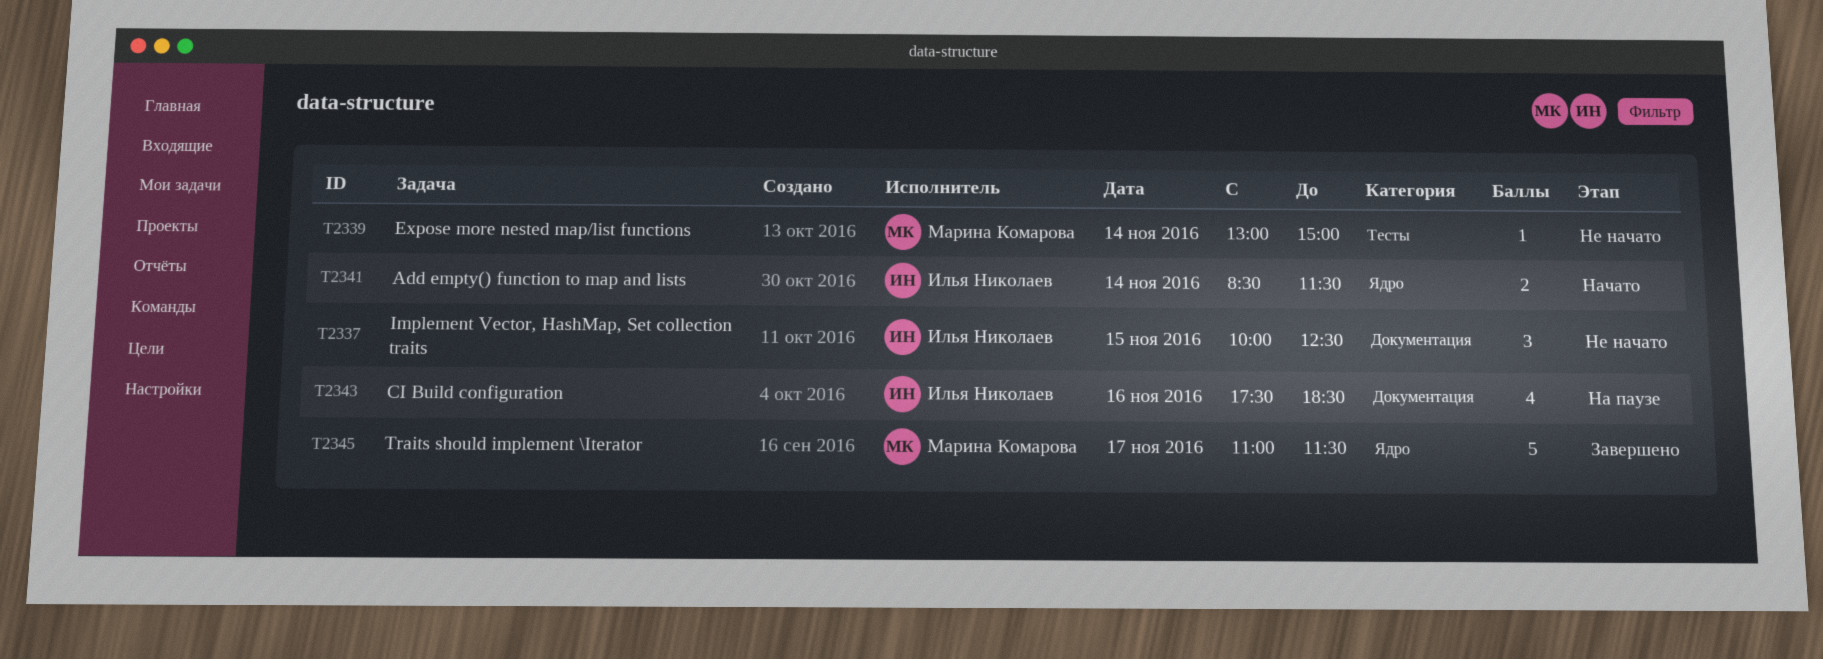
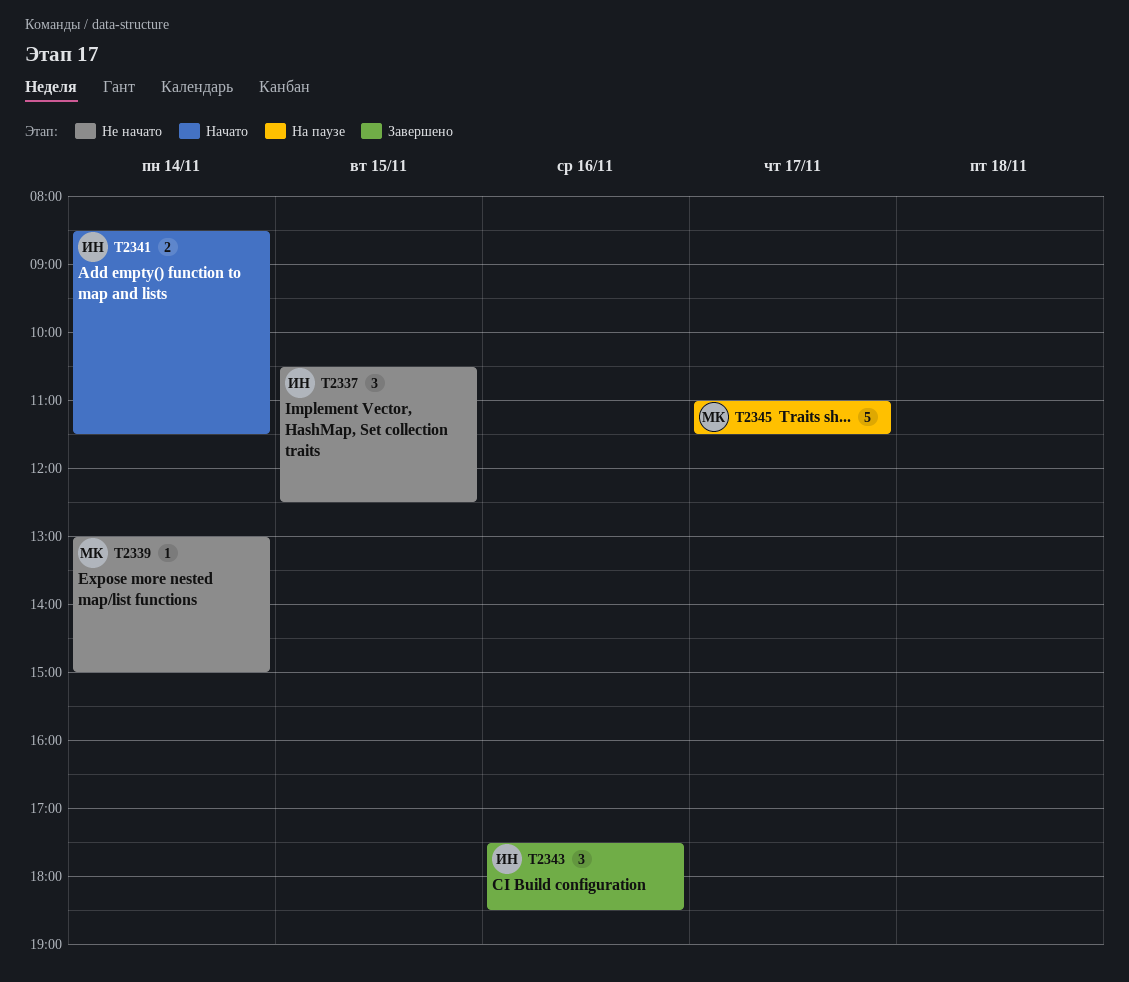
T2337, begins: 10:00 -> 10:30
T2343, status: На паузе -> Завершено
T2343, estimate: 4 -> 3
T2345, status: Завершено -> На паузе

